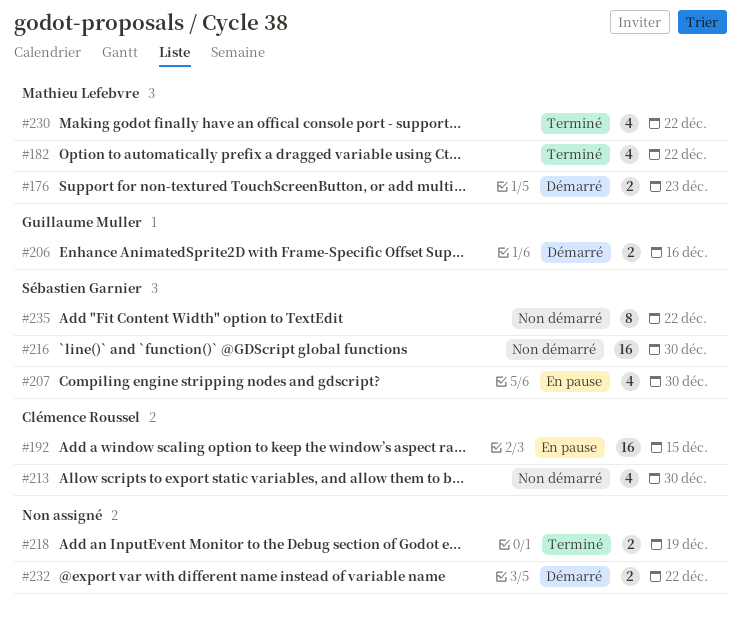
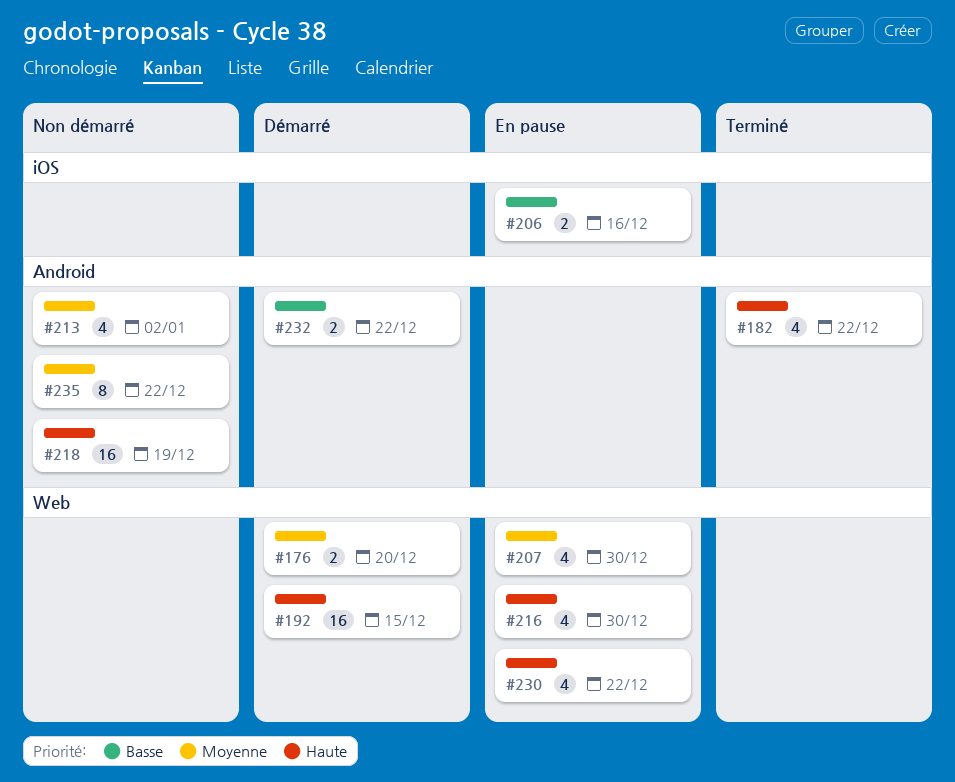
#176, due: Dec 23 -> Dec 20
#192, status: En pause -> Démarré
#206, status: Démarré -> En pause
#213, due: Dec 30 -> Jan 2
#216, status: Non démarré -> En pause
#216, estimate: 16 -> 4
#218, status: Terminé -> Non démarré
#218, estimate: 2 -> 16
#230, status: Terminé -> En pause

